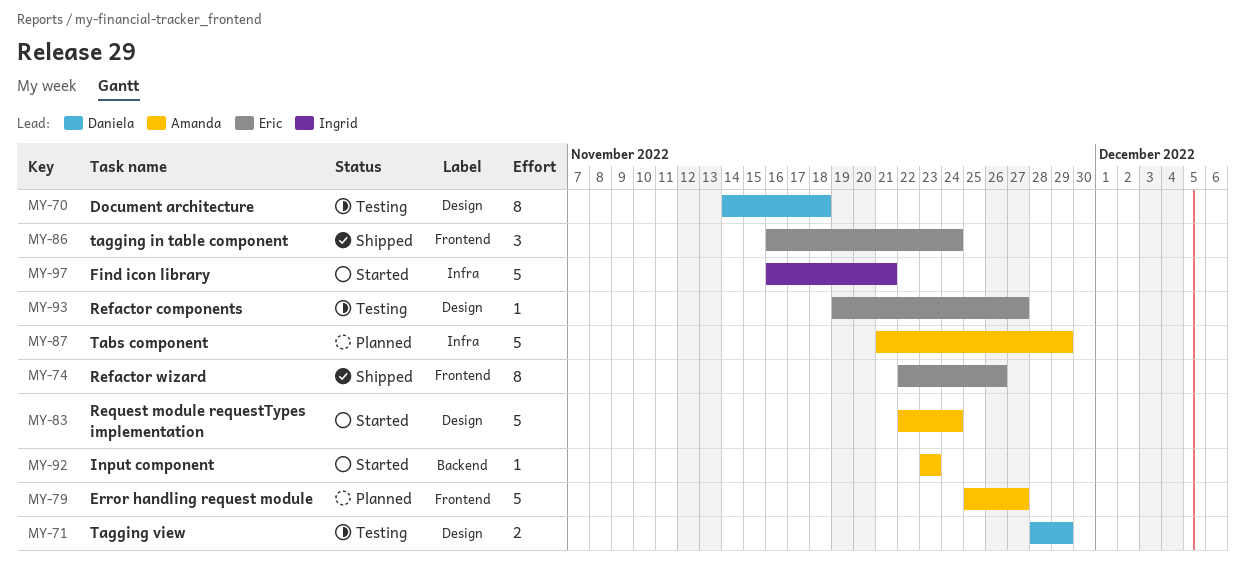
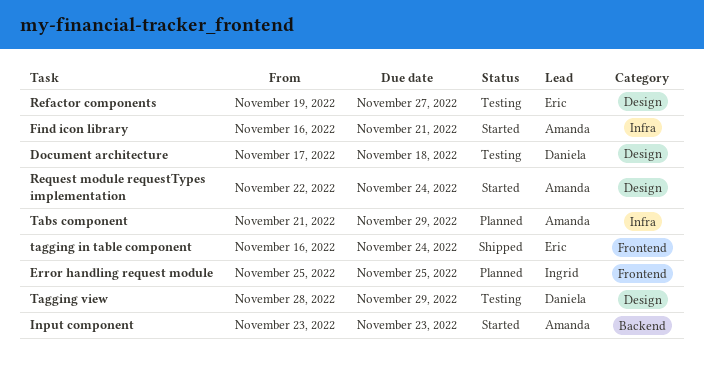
Document architecture, start: Nov 14 -> Nov 17
Error handling request module, owner: Amanda -> Ingrid
Error handling request module, due: Nov 27 -> Nov 25
Find icon library, owner: Ingrid -> Amanda
Refactor wizard: present -> none

